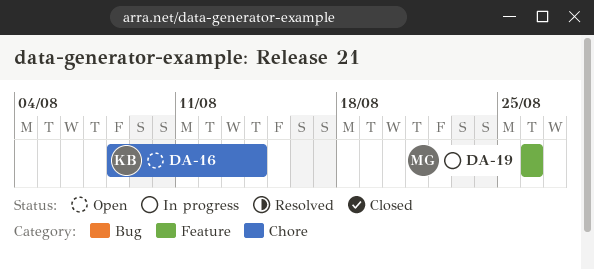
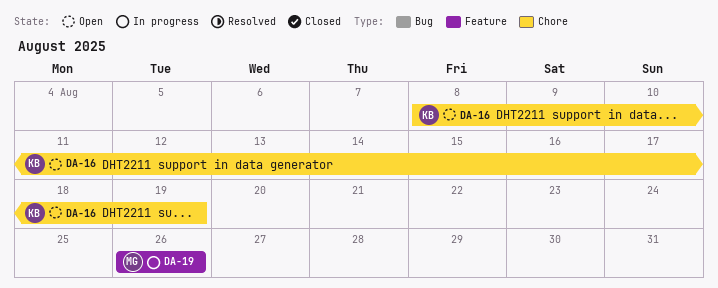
DA-16, due: Aug 14 -> Aug 19

